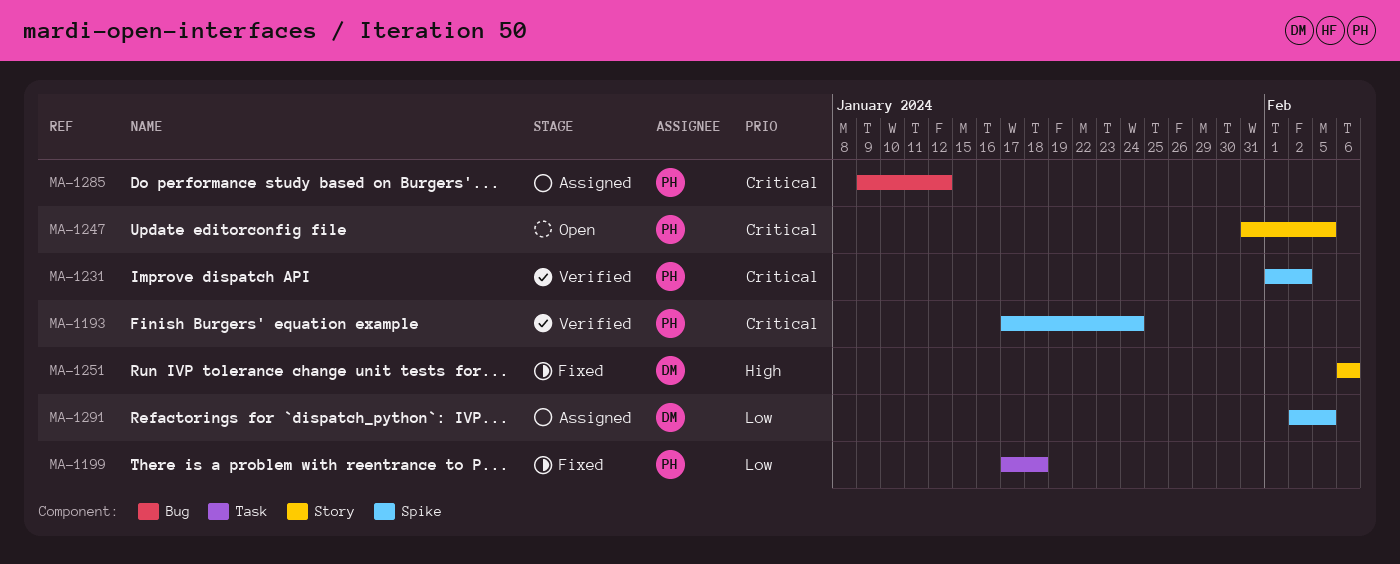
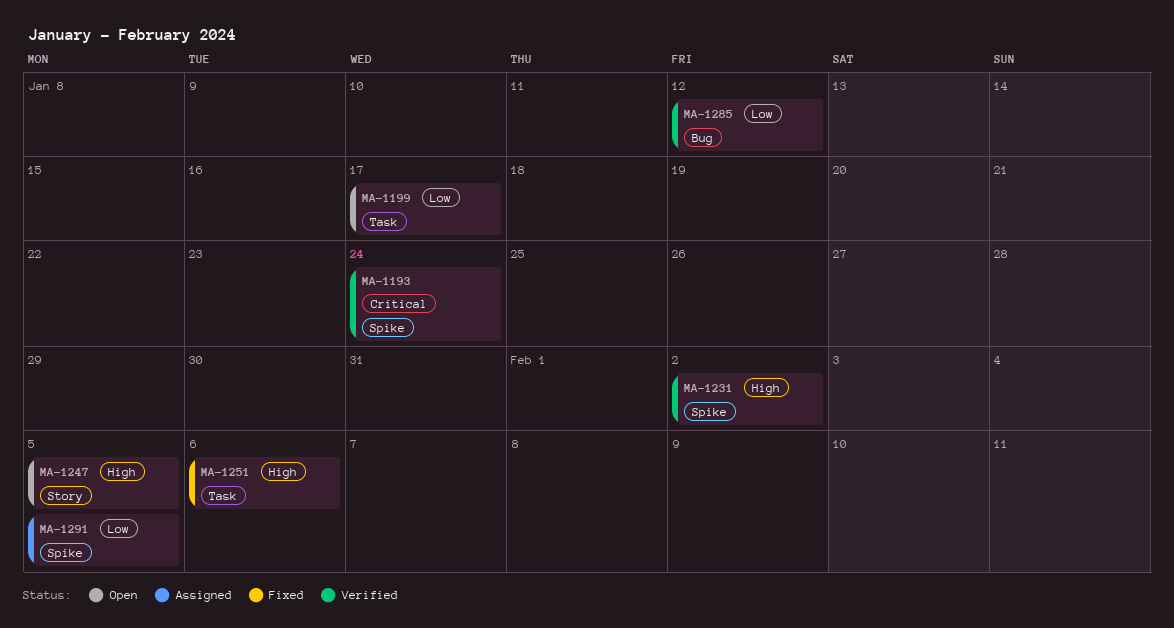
MA-1199, status: Fixed -> Open
MA-1199, due: Jan 18 -> Jan 17
MA-1231, priority: Critical -> High
MA-1247, priority: Critical -> High
MA-1251, label: Story -> Task
MA-1285, status: Assigned -> Verified
MA-1285, priority: Critical -> Low

